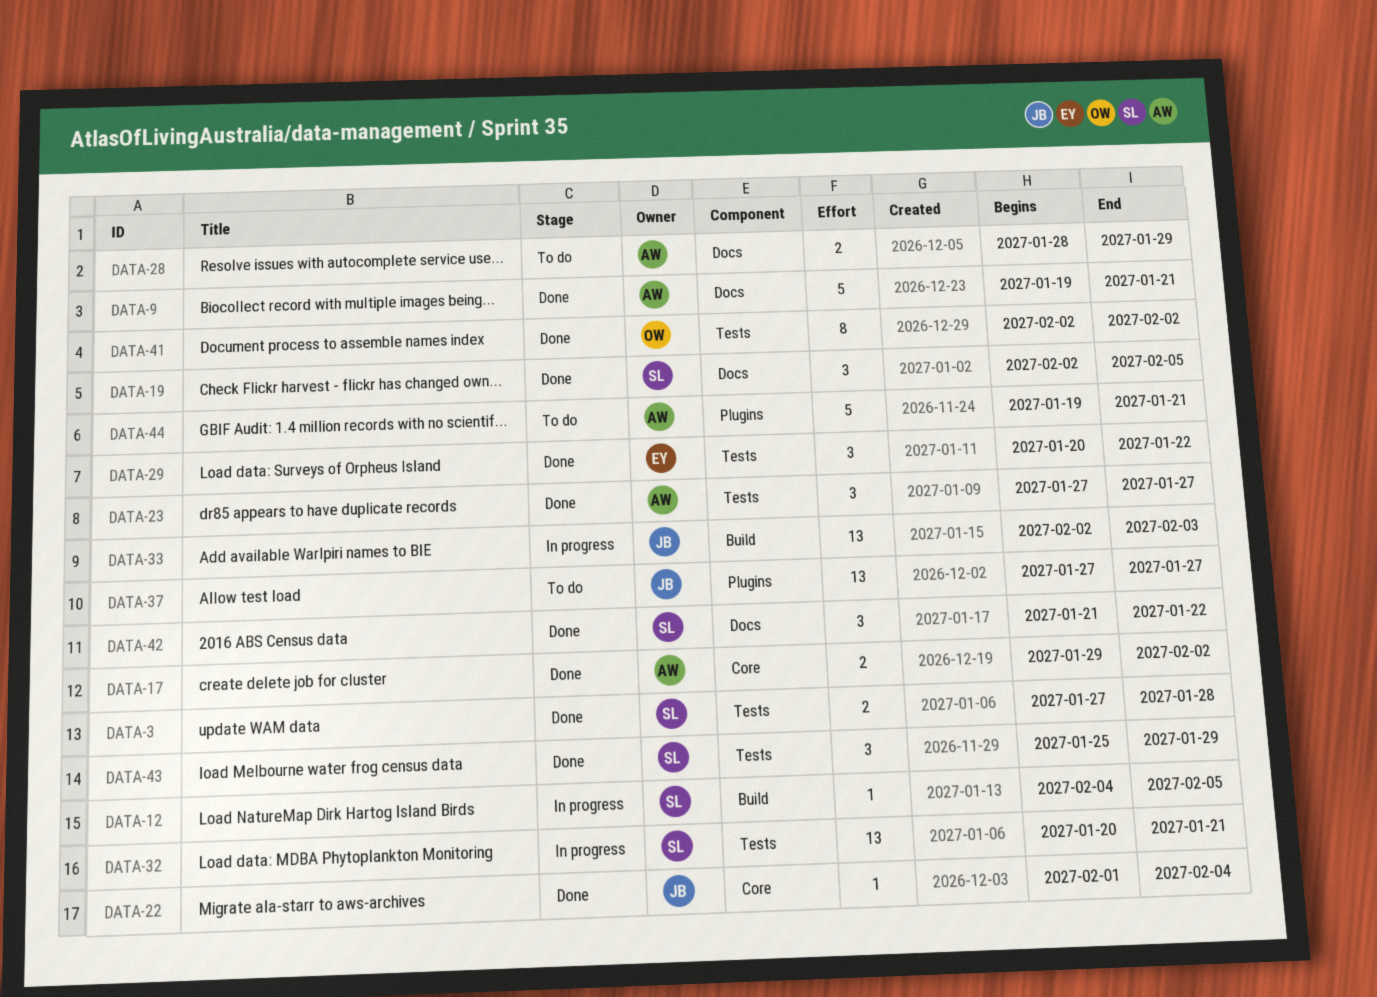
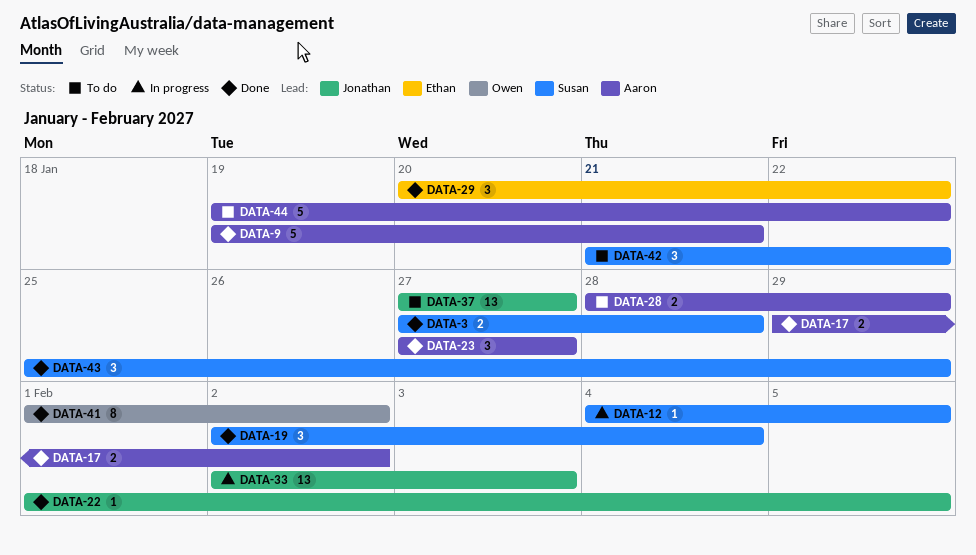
DATA-19, due: Feb 5 -> Feb 4
DATA-22, due: Feb 4 -> Feb 5
DATA-32: present -> none
DATA-41, start: Feb 2 -> Feb 1
DATA-42, status: Done -> To do
DATA-44, due: Jan 21 -> Jan 22

